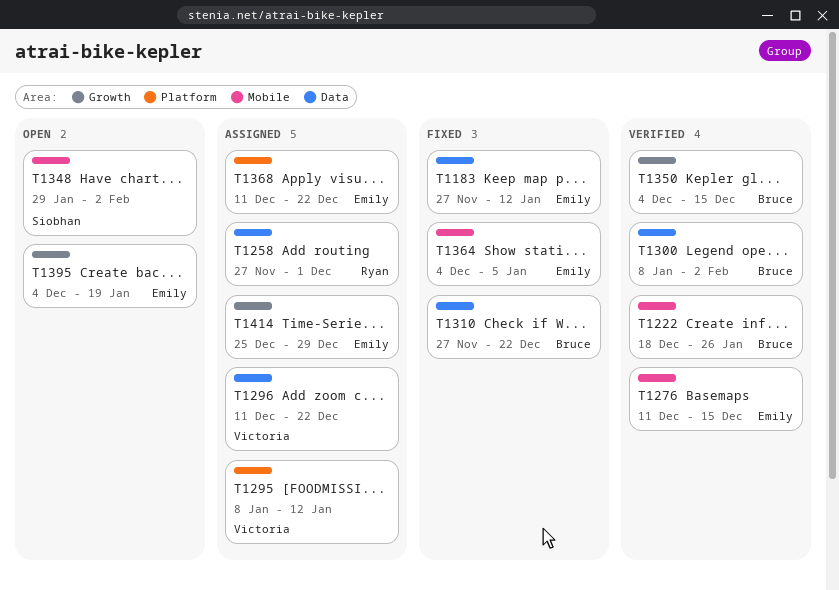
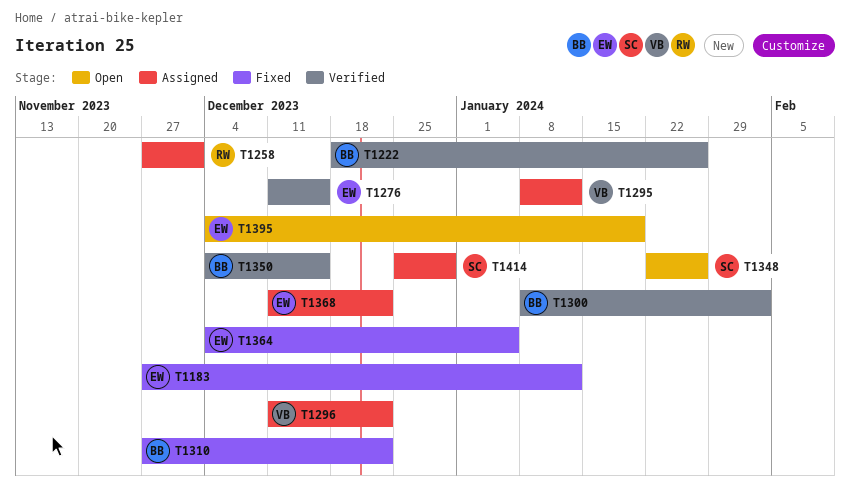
T1348, start: Jan 29 -> Jan 22
T1348, due: Feb 2 -> Jan 26
T1414, owner: Emily -> Siobhan

